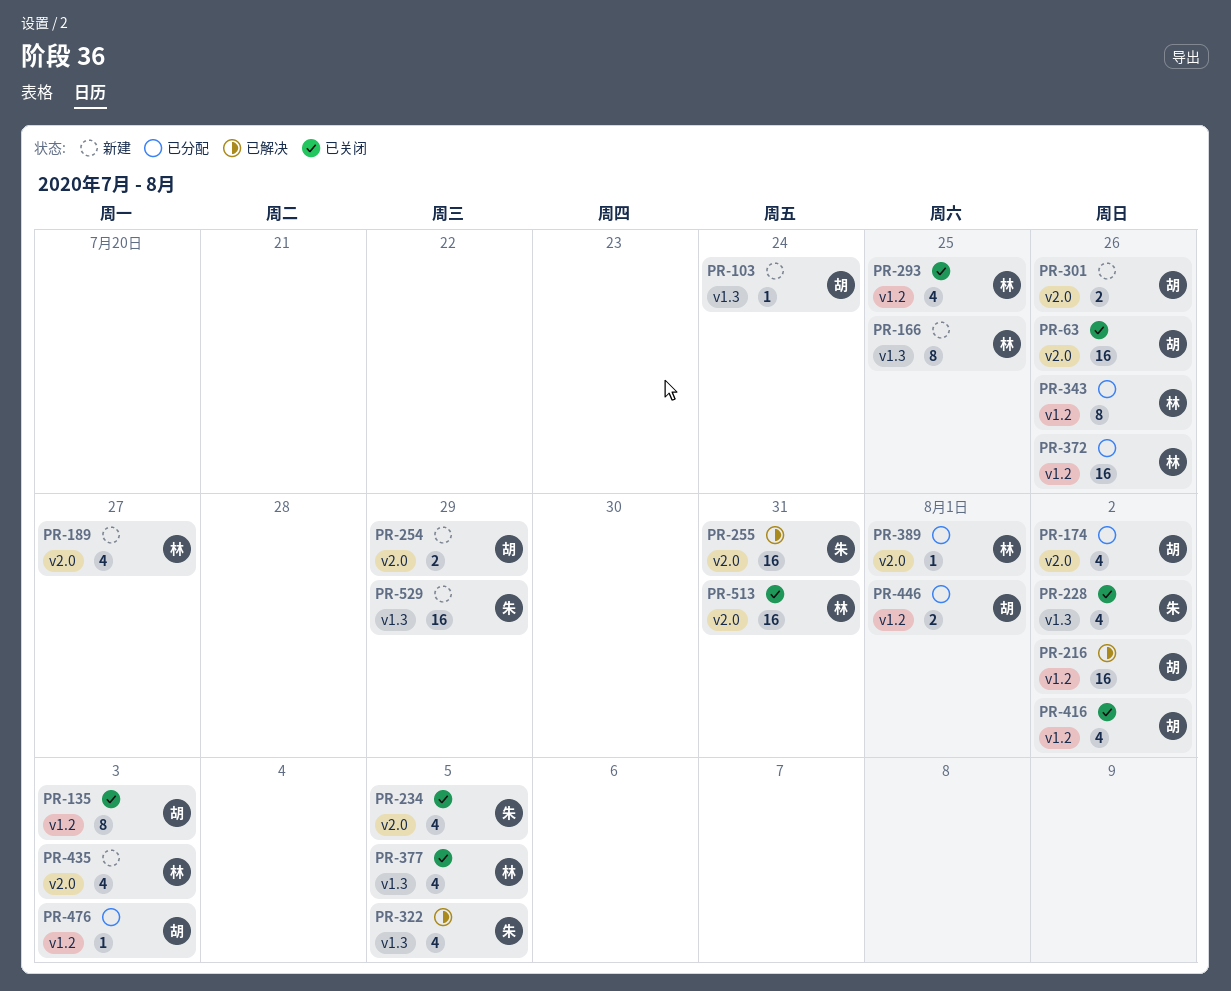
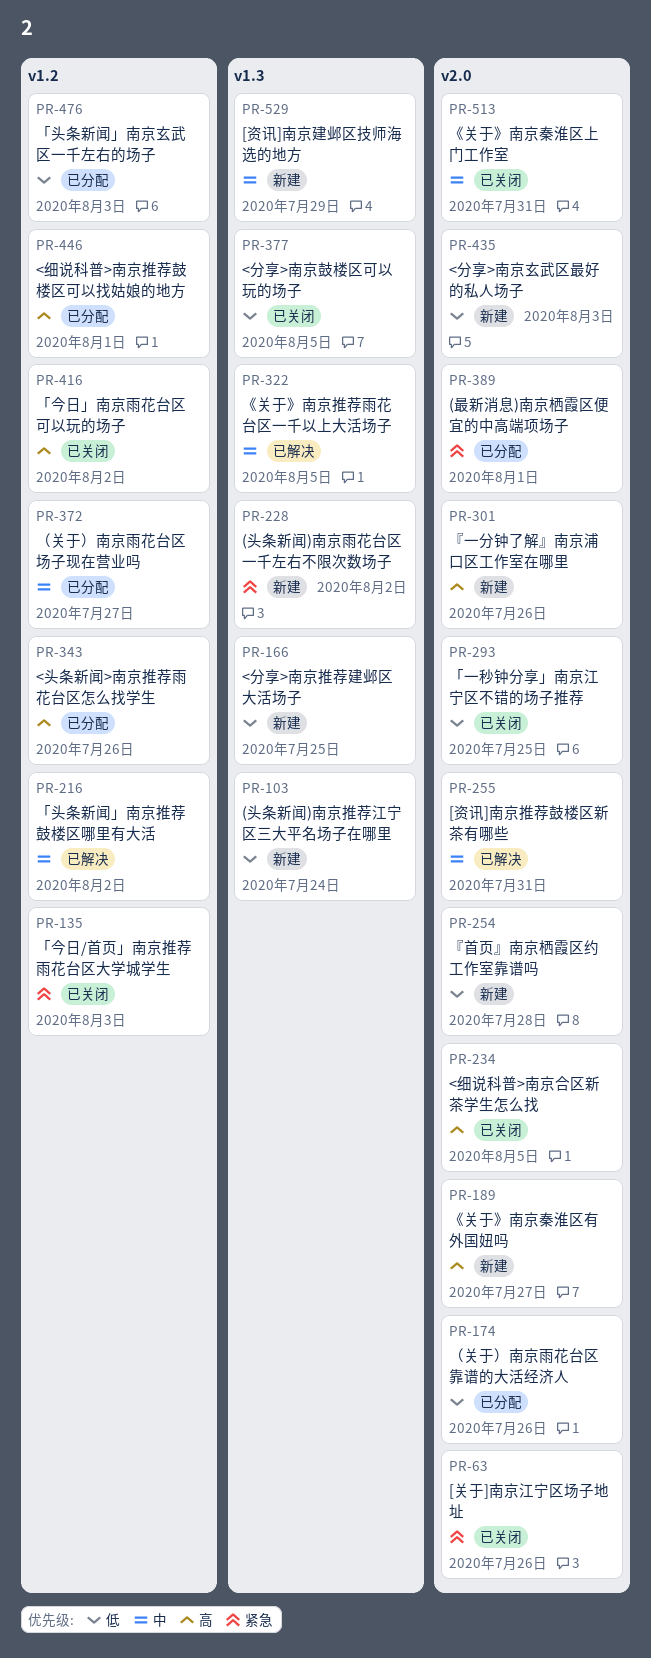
PR-174, due: Aug 2 -> Jul 26
PR-228, status: 已关闭 -> 新建
PR-254, due: Jul 29 -> Jul 28
PR-293, label: v1.2 -> v2.0
PR-372, due: Jul 26 -> Jul 27

